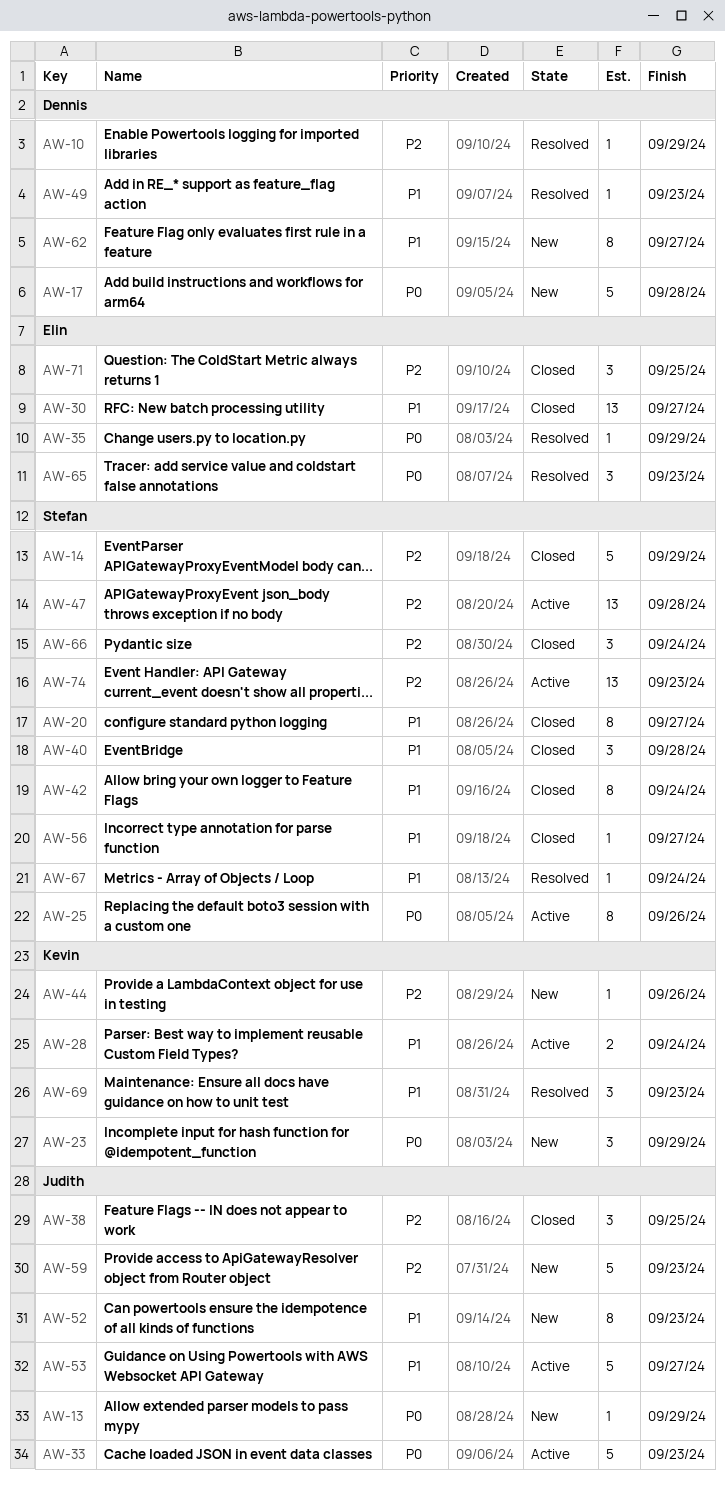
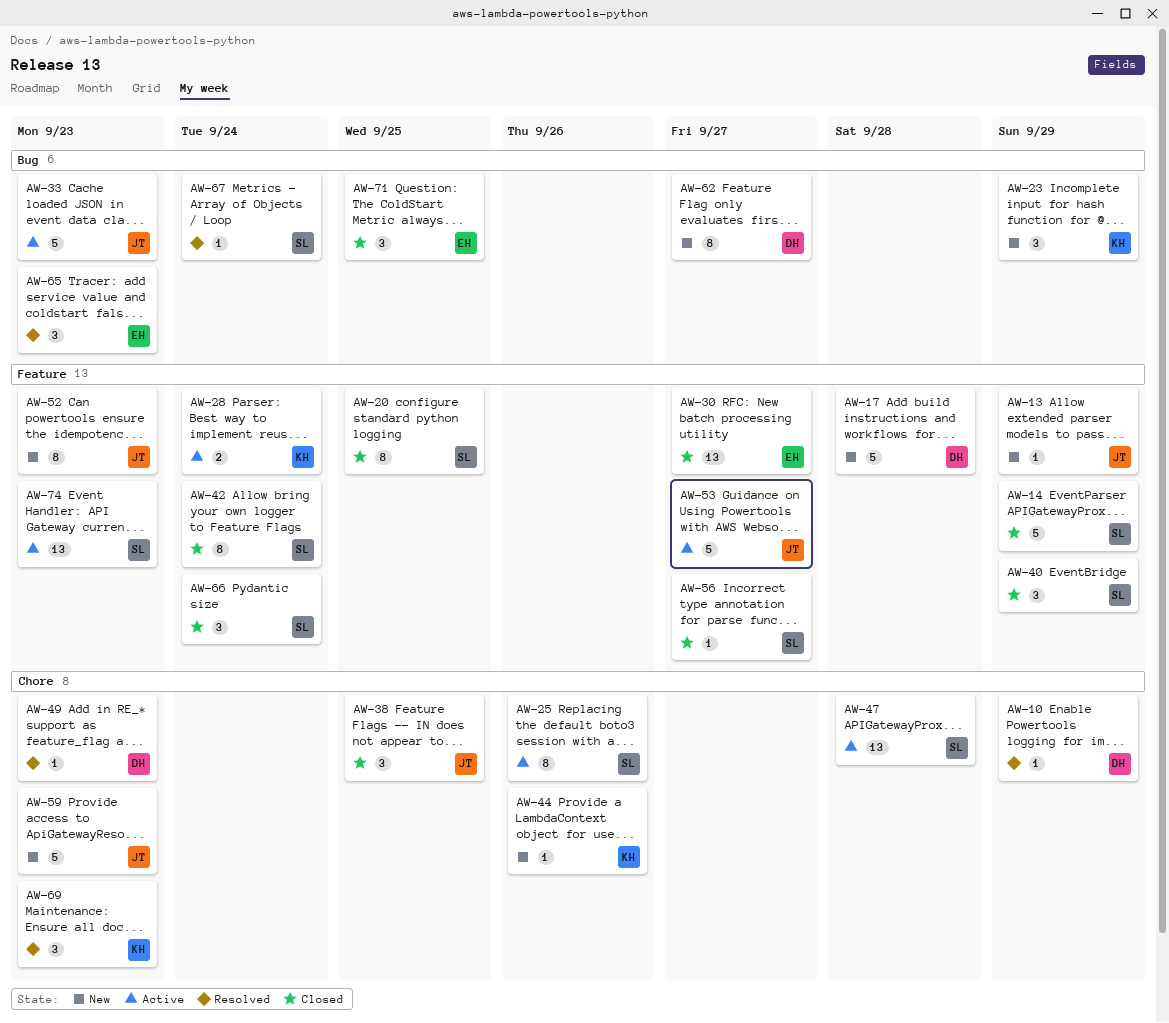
AW-20, due: Sep 27 -> Sep 25
AW-35: present -> none
AW-40, due: Sep 28 -> Sep 29

